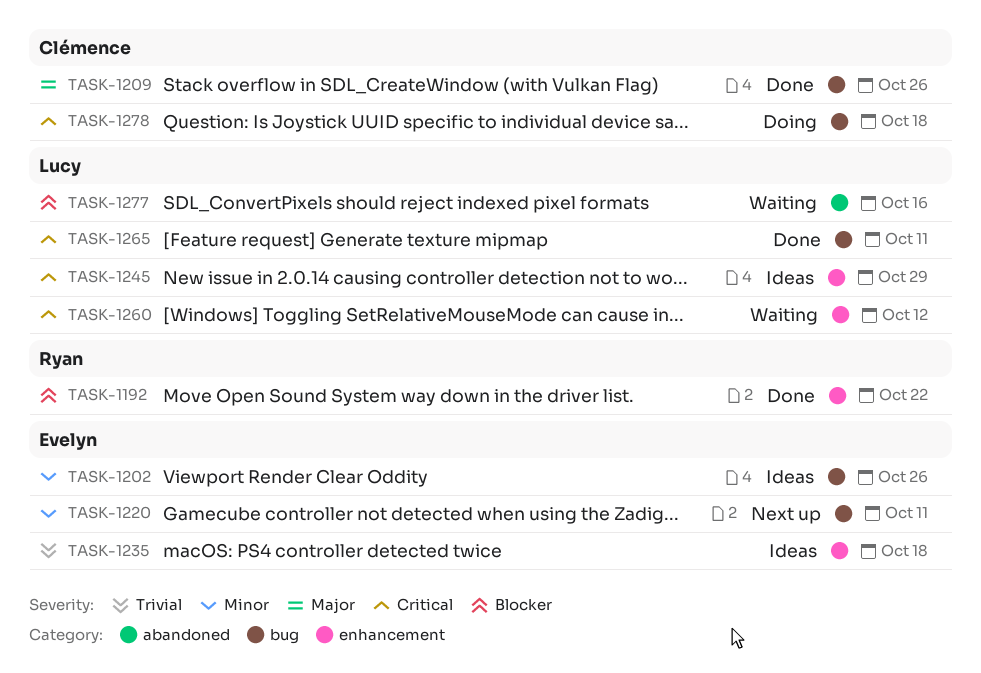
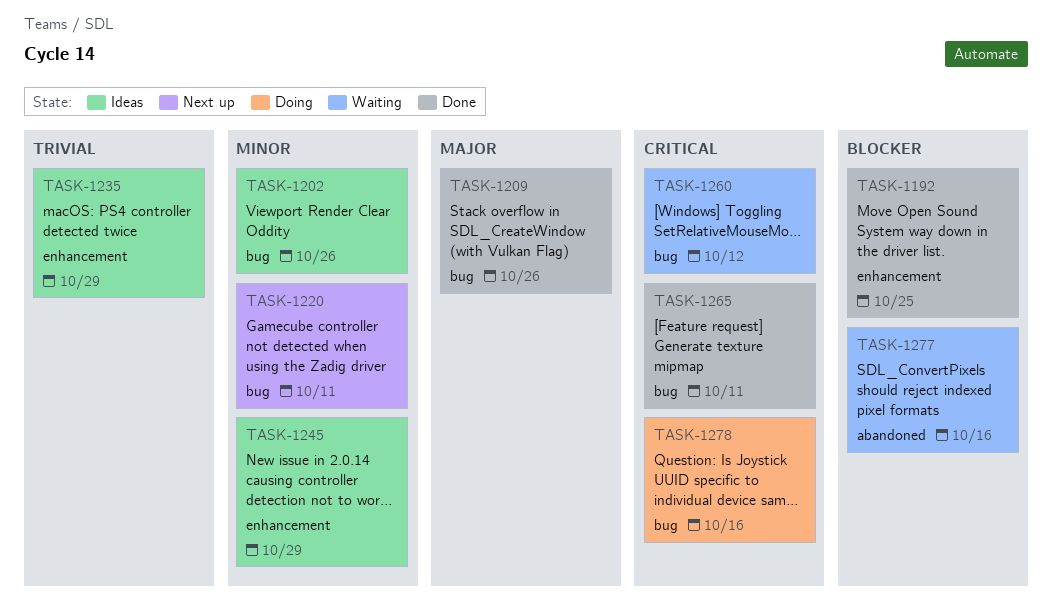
TASK-1192, due: Oct 22 -> Oct 25
TASK-1235, due: Oct 18 -> Oct 29
TASK-1245, priority: Critical -> Minor
TASK-1260, label: enhancement -> bug
TASK-1278, due: Oct 18 -> Oct 16

